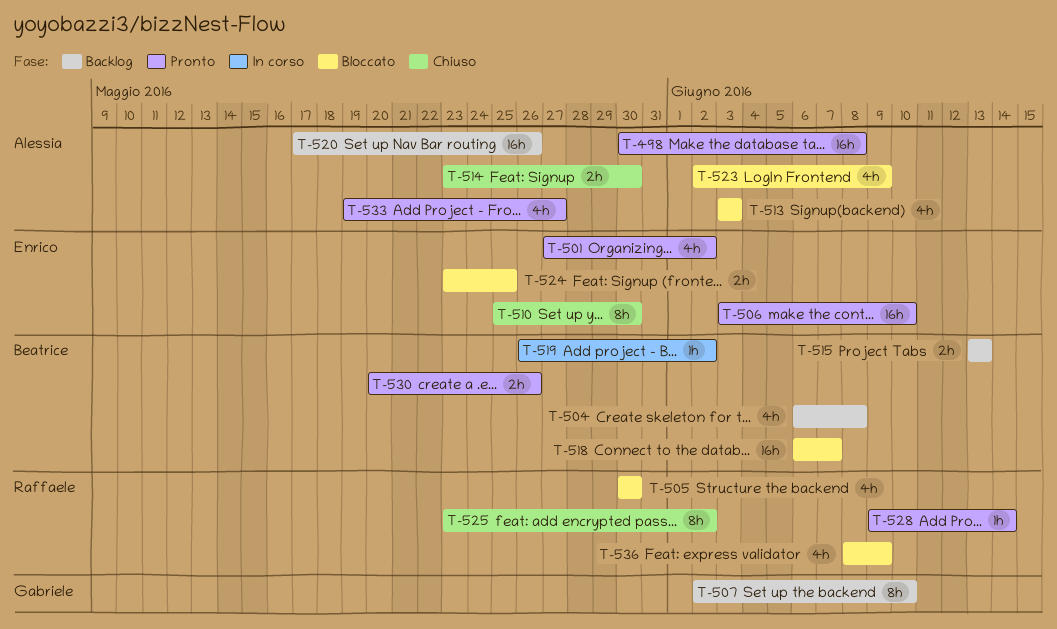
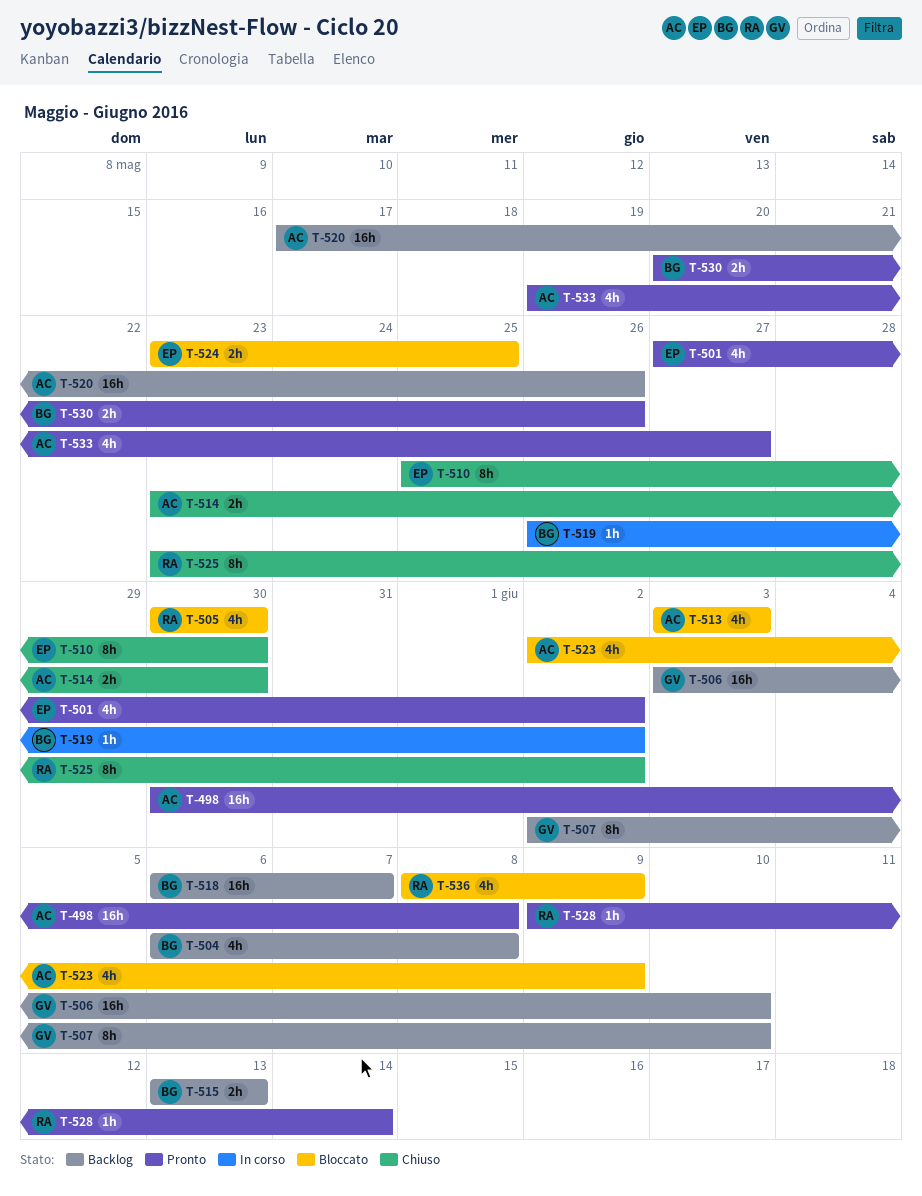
T-506, status: Pronto -> Backlog
T-506, owner: Enrico -> Gabriele
T-518, status: Bloccato -> Backlog

